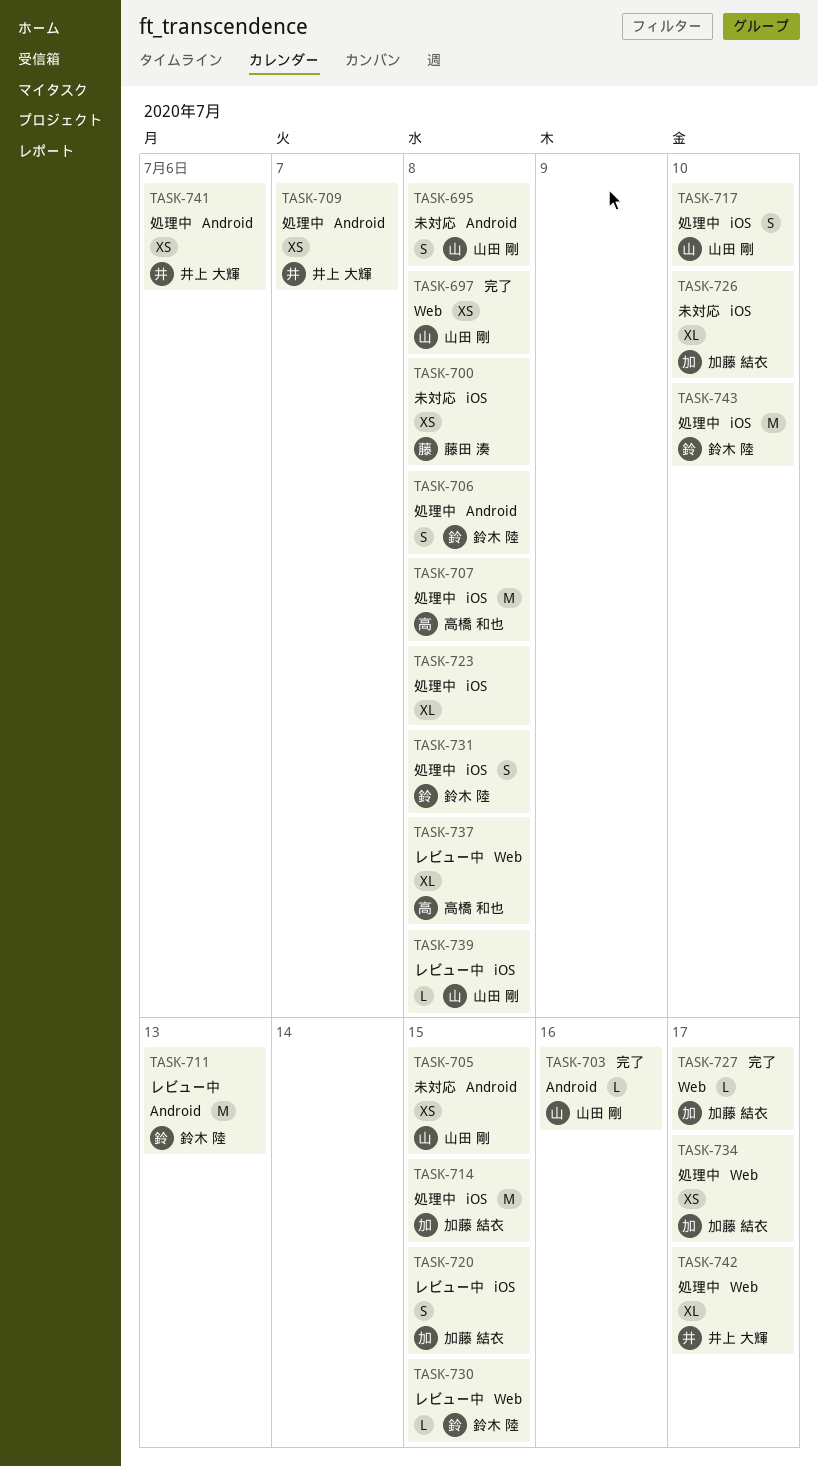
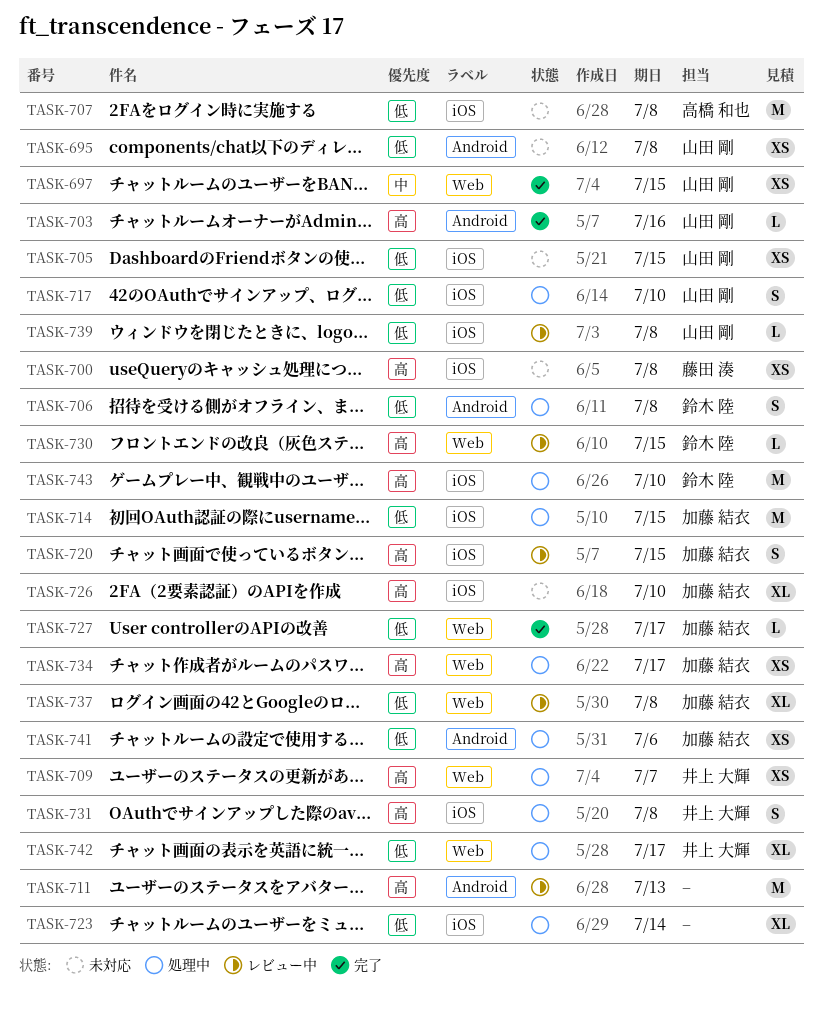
TASK-695, estimate: S -> XS
TASK-697, due: Jul 8 -> Jul 15
TASK-705, label: Android -> iOS
TASK-707, status: 処理中 -> 未対応
TASK-709, label: Android -> Web
TASK-711, owner: 鈴木 陸 -> none
TASK-723, due: Jul 8 -> Jul 14
TASK-731, owner: 鈴木 陸 -> 井上 大輝
TASK-737, owner: 高橋 和也 -> 加藤 結衣
TASK-741, owner: 井上 大輝 -> 加藤 結衣

